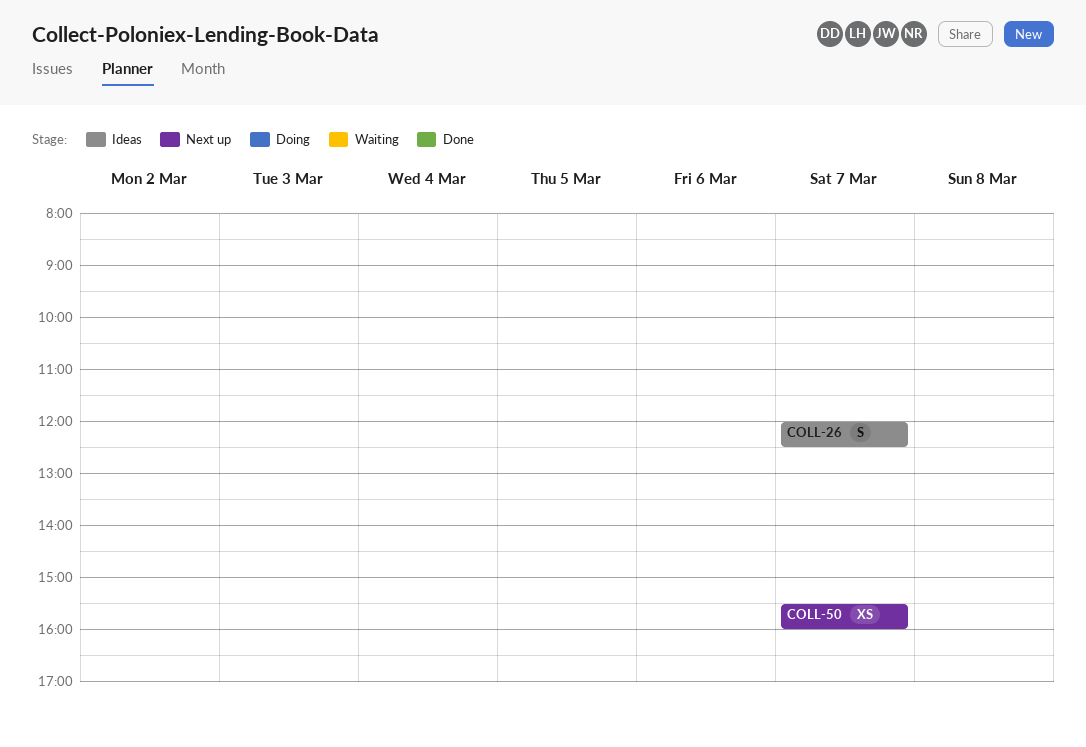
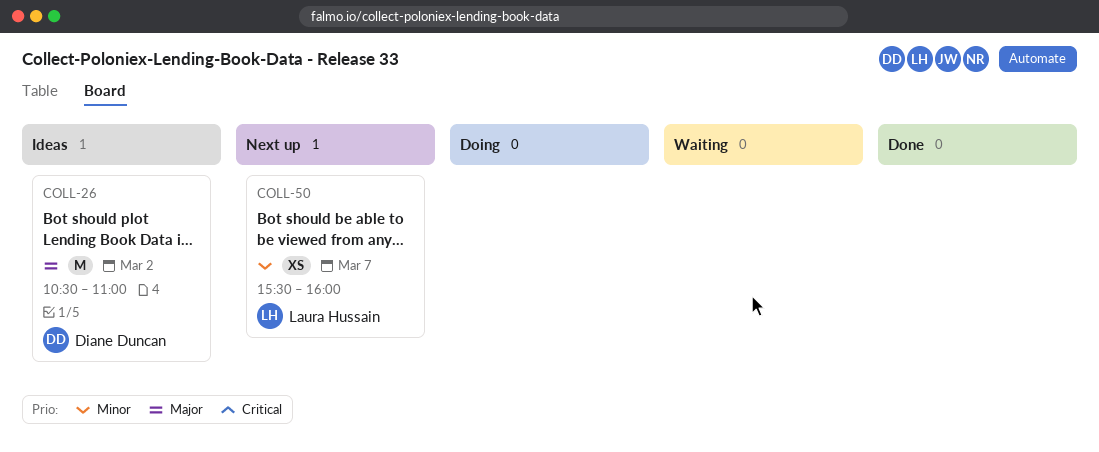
COLL-26, estimate: S -> M
COLL-26, day: Mar 7 -> Mar 2
COLL-26, begins: 12:00 -> 10:30
COLL-26, ends: 12:30 -> 11:00

